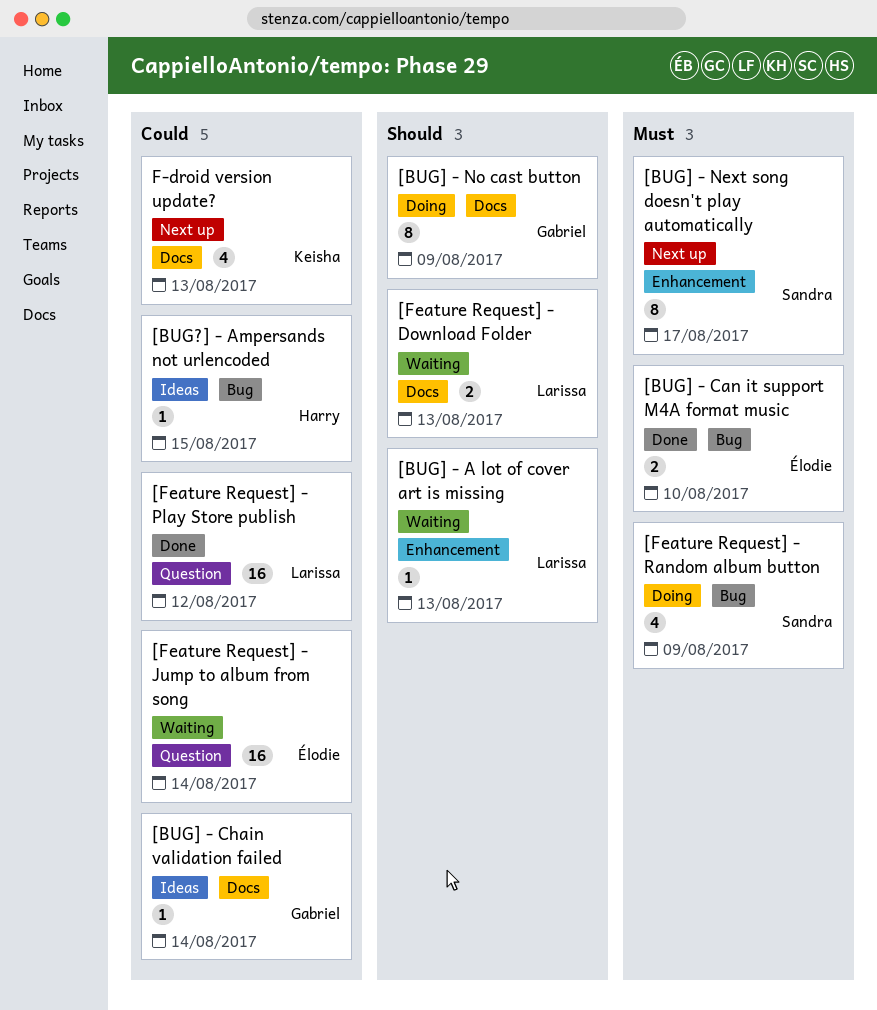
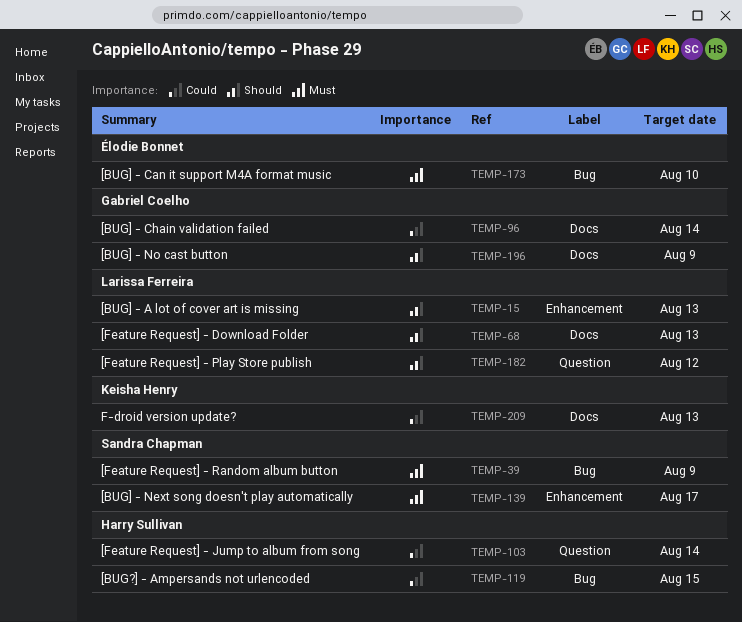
[Feature Request] - Jump to album from song, owner: Élodie Bonnet -> Harry Sullivan
[Feature Request] - Play Store publish, priority: Could -> Should

